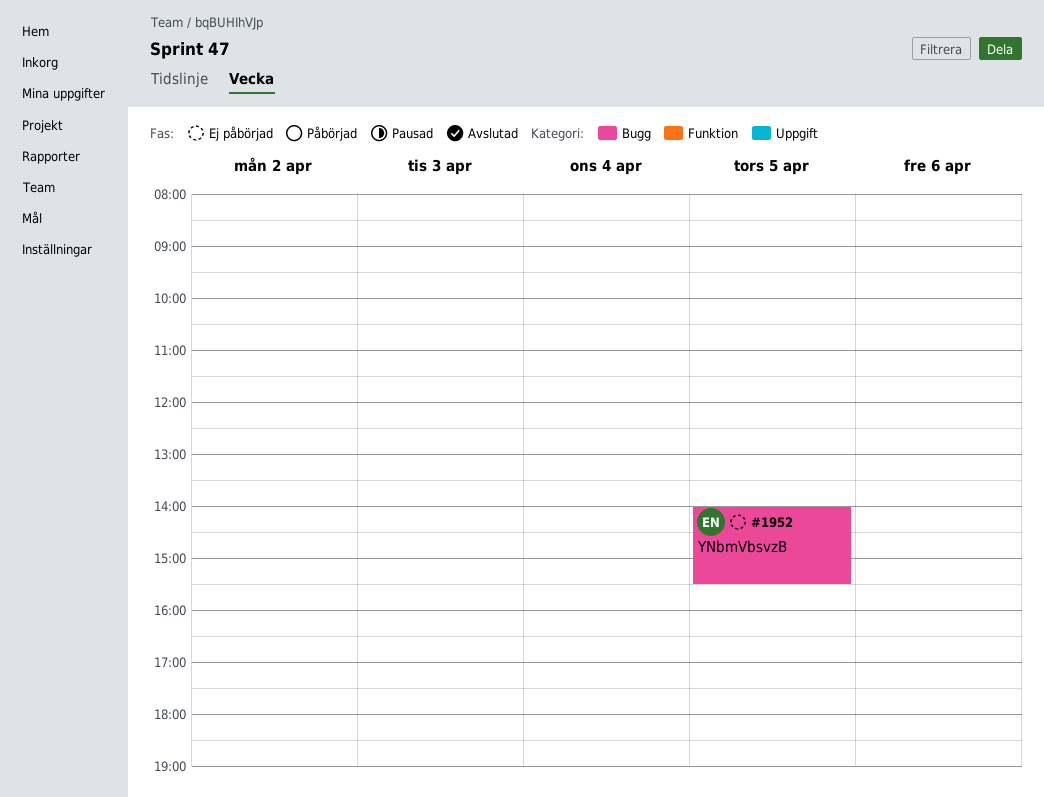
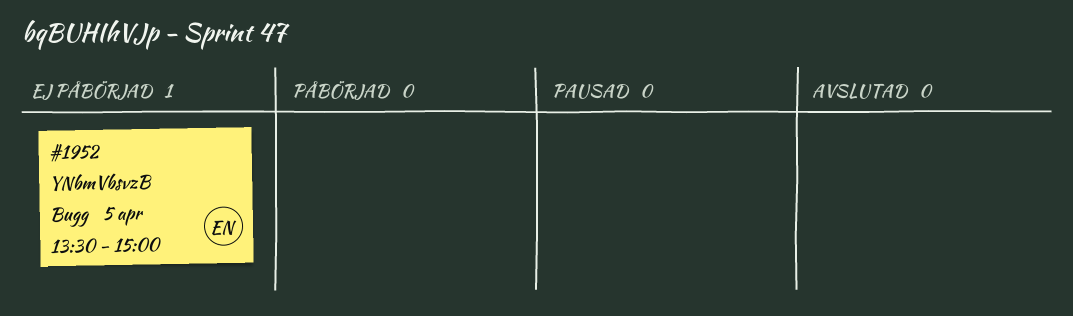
#1952, begins: 14:00 -> 13:30
#1952, ends: 15:30 -> 15:00

